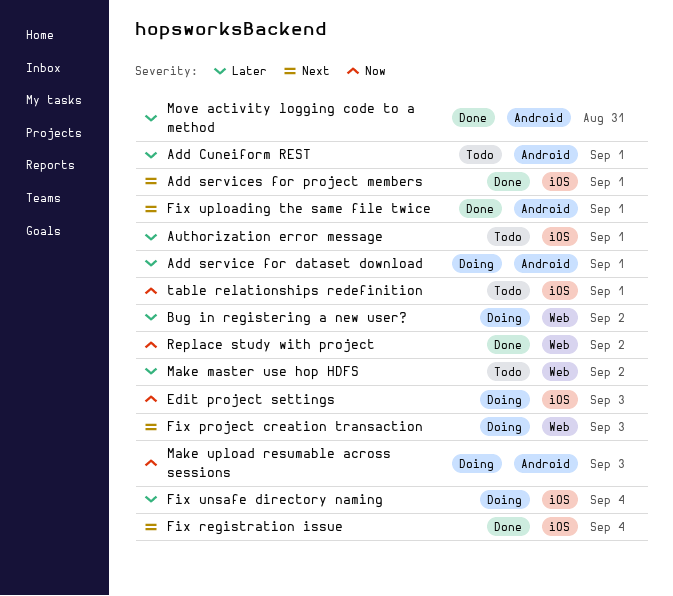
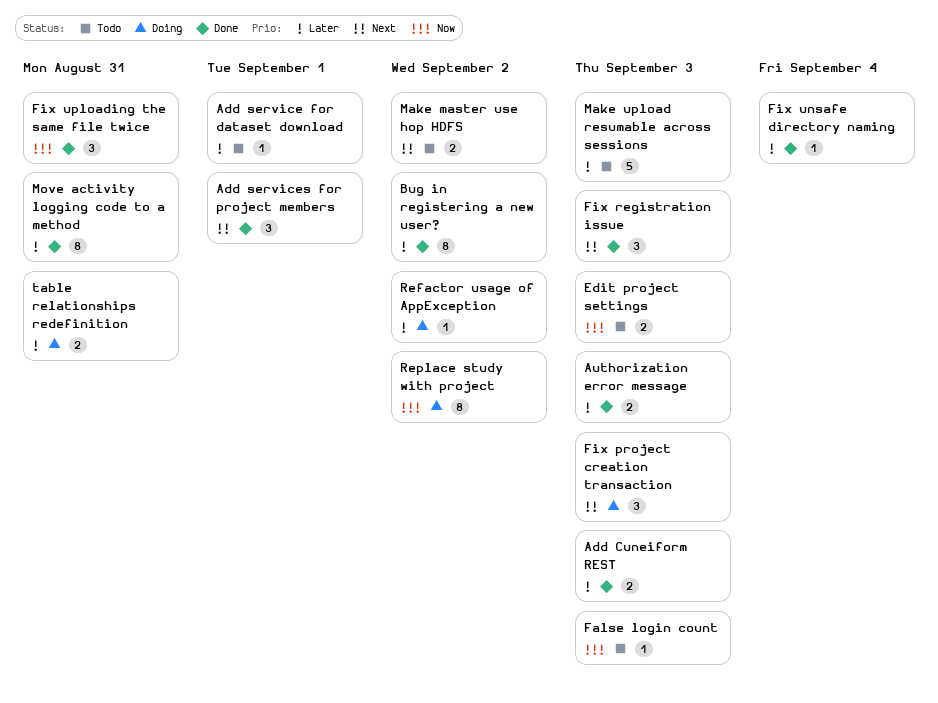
Add Cuneiform REST, status: Todo -> Done
Add Cuneiform REST, due: Sep 1 -> Sep 3
Add service for dataset download, status: Doing -> Todo
Authorization error message, status: Todo -> Done
Authorization error message, due: Sep 1 -> Sep 3
Bug in registering a new user?, status: Doing -> Done
Edit project settings, status: Doing -> Todo
False login count: none -> present
Fix registration issue, due: Sep 4 -> Sep 3
Fix unsafe directory naming, status: Doing -> Done
Fix uploading the same file twice, priority: Next -> Now
Fix uploading the same file twice, due: Sep 1 -> Aug 31
Make master use hop HDFS, priority: Later -> Next
Make upload resumable across sessions, status: Doing -> Todo
Make upload resumable across sessions, priority: Now -> Later
Refactor usage of AppException: none -> present
Replace study with project, status: Done -> Doing
table relationships redefinition, status: Todo -> Doing
table relationships redefinition, priority: Now -> Later
table relationships redefinition, due: Sep 1 -> Aug 31

